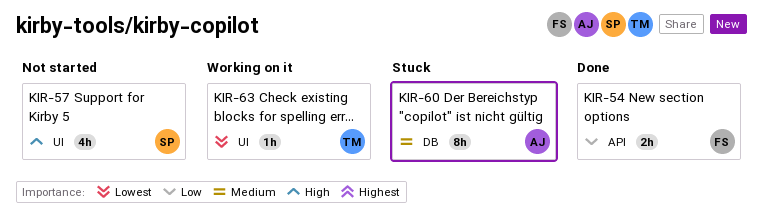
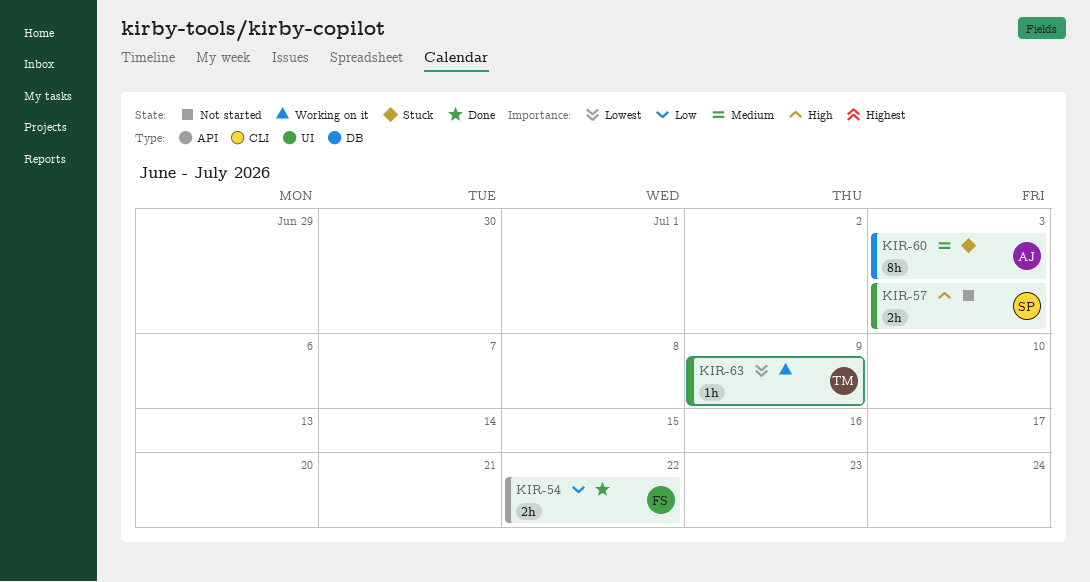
KIR-57, estimate: 4h -> 2h

